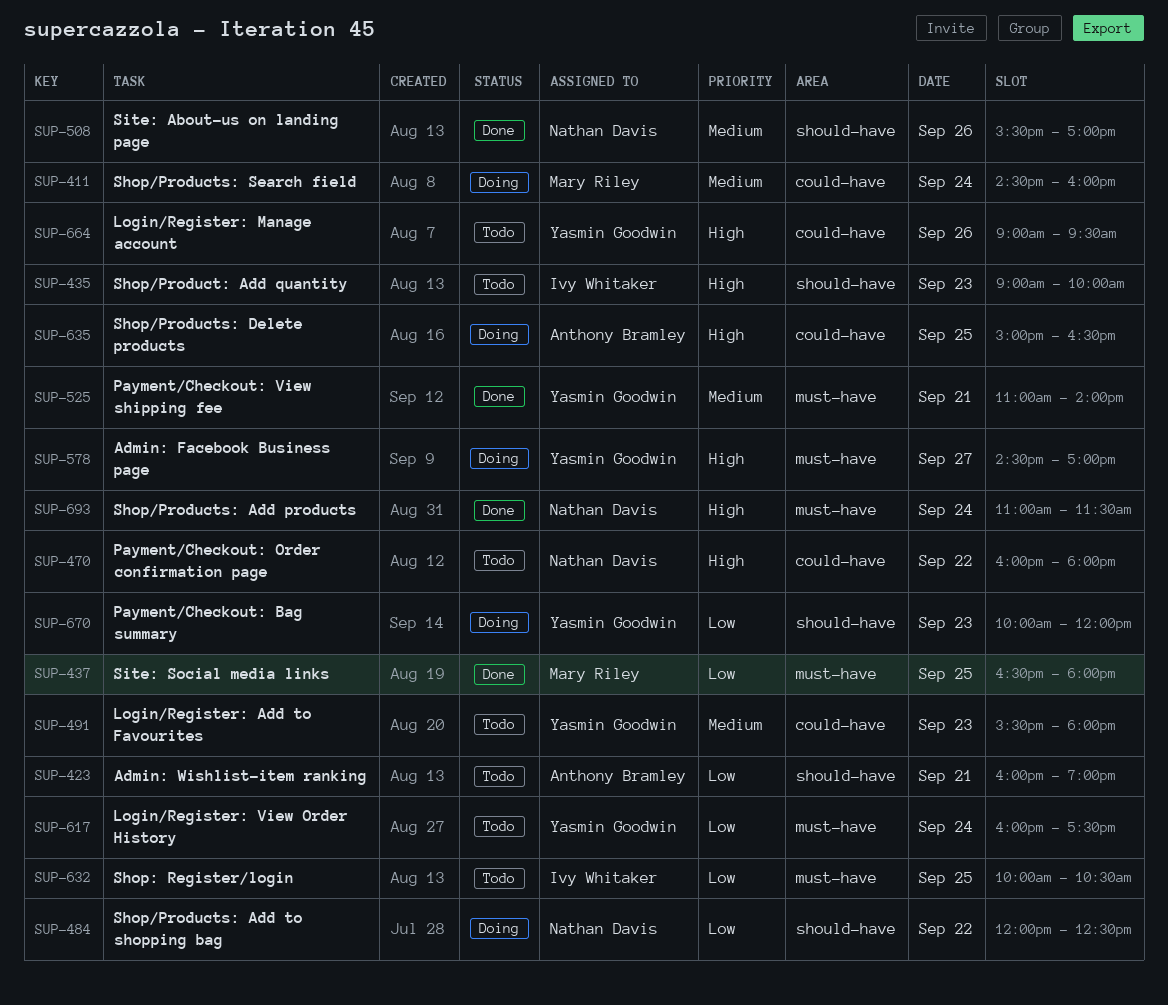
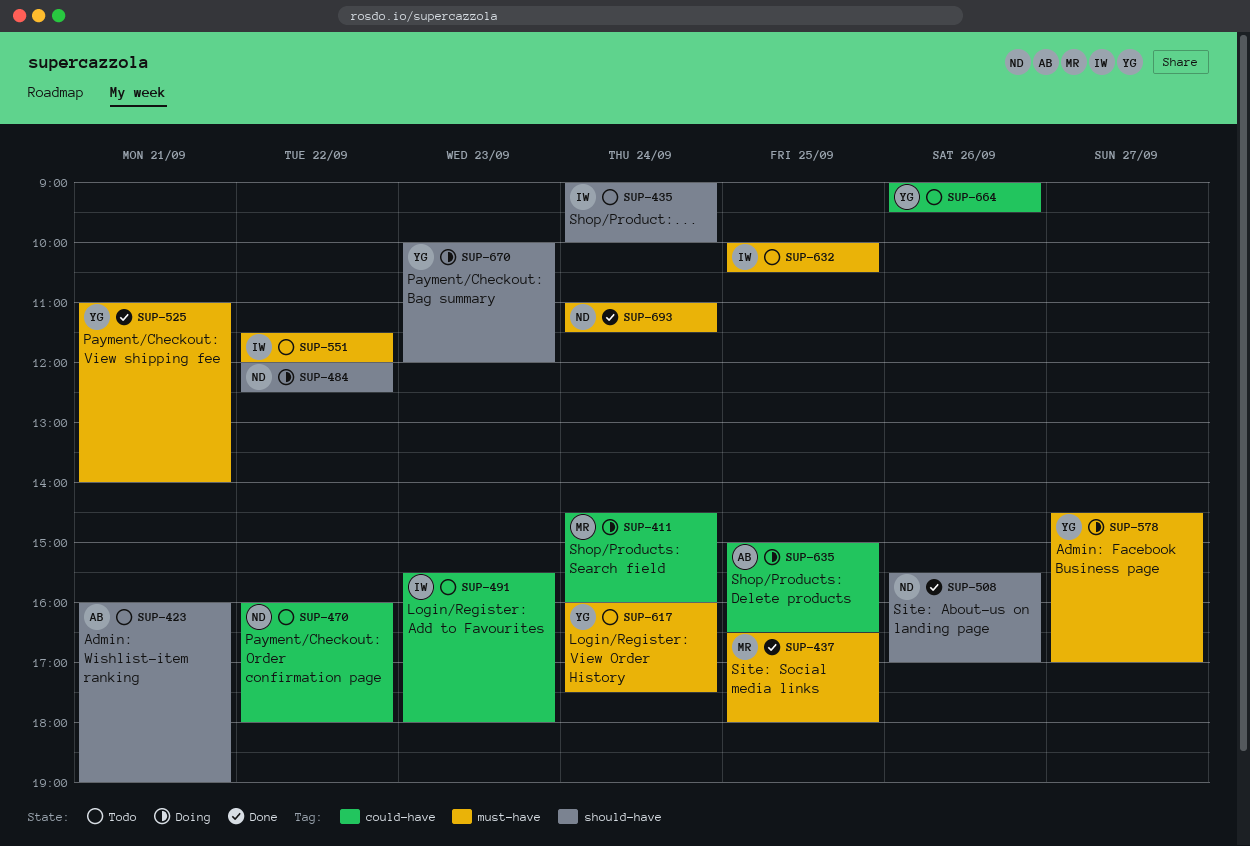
SUP-435, day: Sep 23 -> Sep 24
SUP-491, owner: Yasmin Goodwin -> Ivy Whitaker
SUP-551: none -> present

